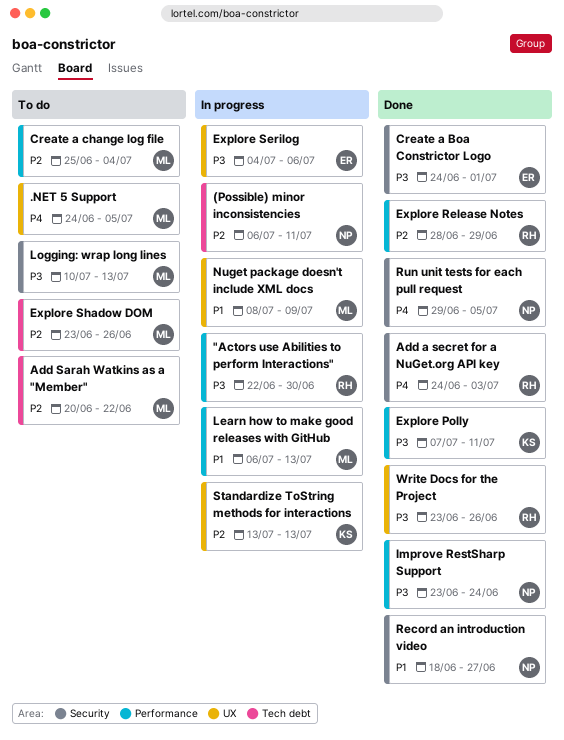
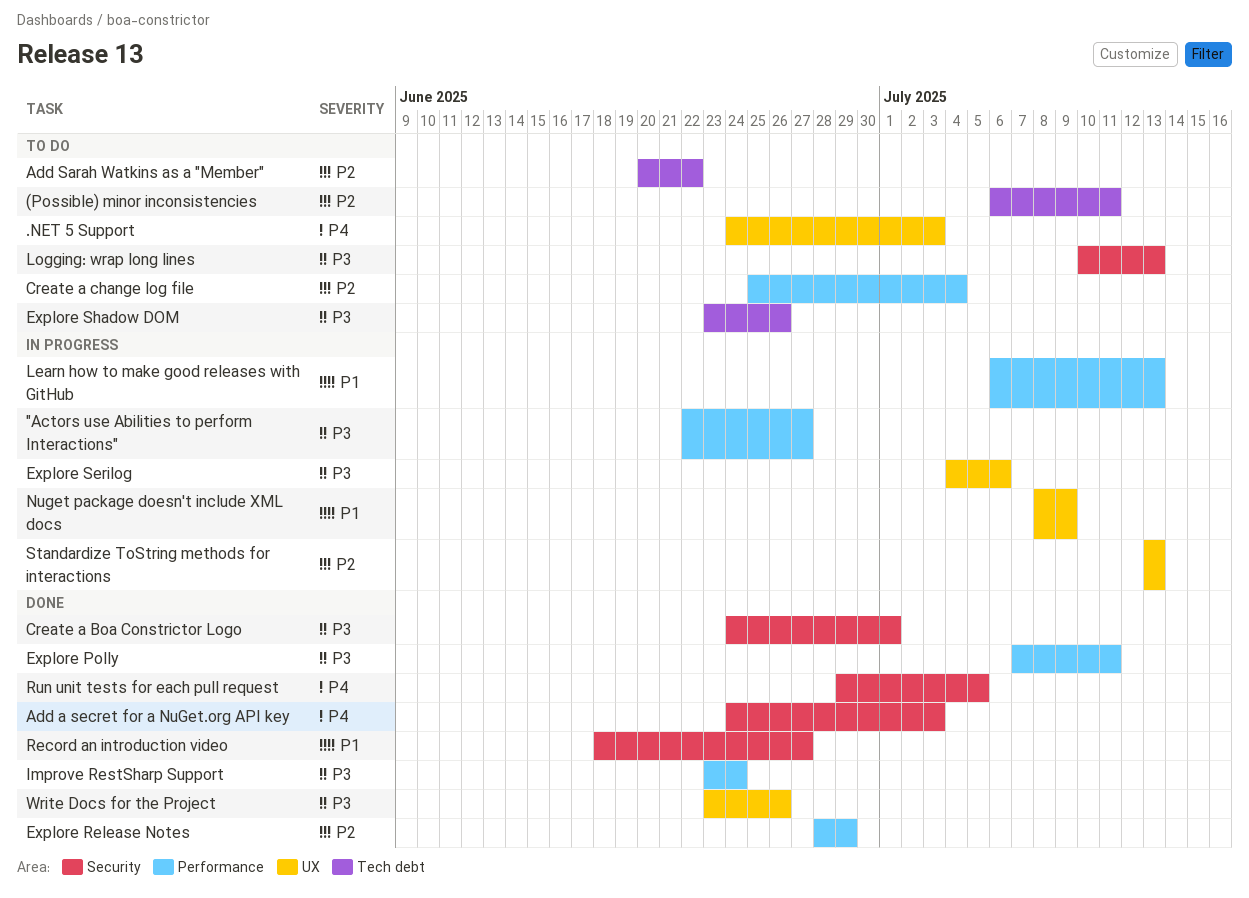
"Actors use Abilities to perform Interactions", due: Jun 30 -> Jun 27
(Possible) minor inconsistencies, status: In progress -> To do
.NET 5 Support, due: Jul 5 -> Jul 3
Explore Shadow DOM, priority: P2 -> P3

